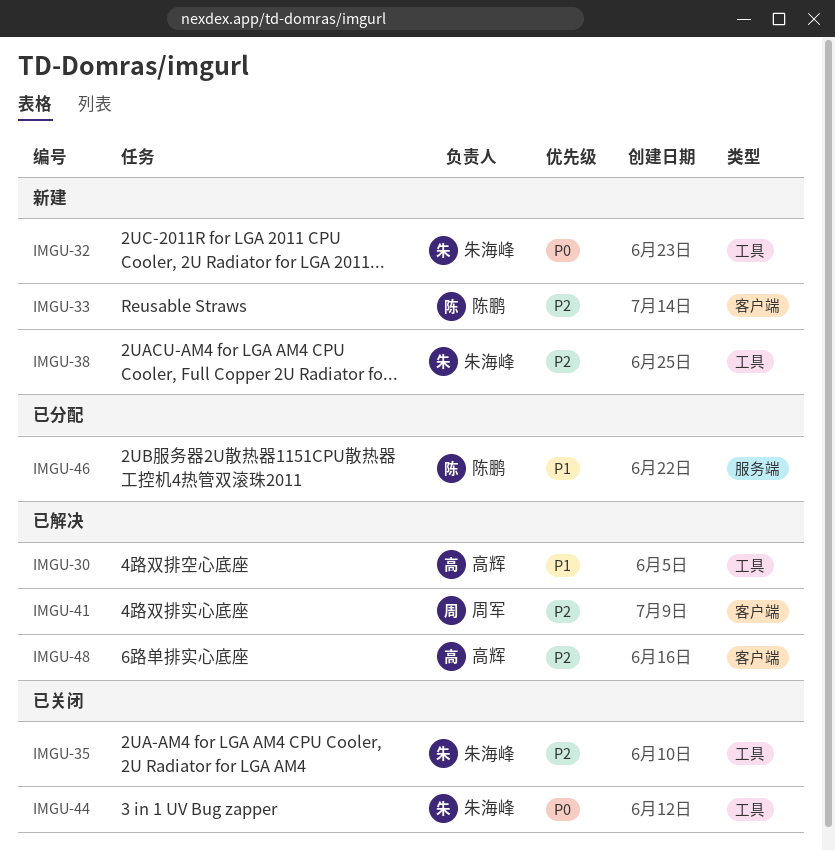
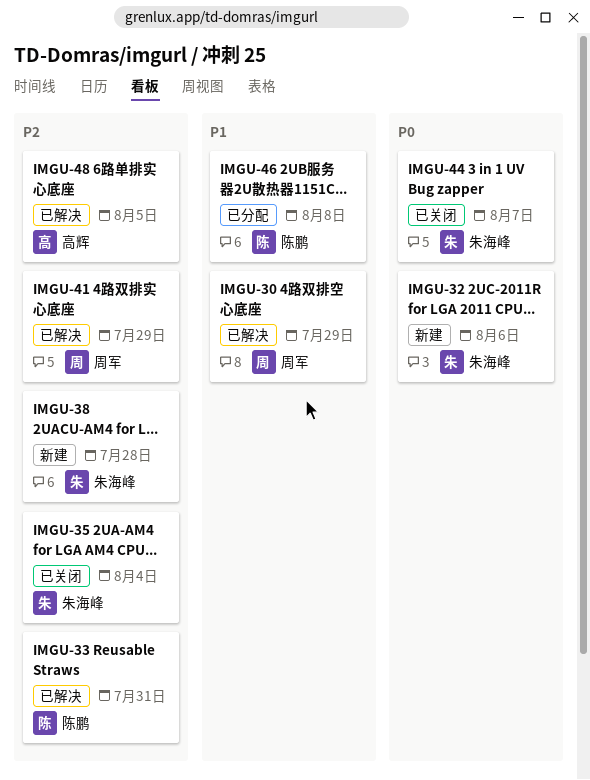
IMGU-30, owner: 高辉 -> 周军
IMGU-33, status: 新建 -> 已解决

